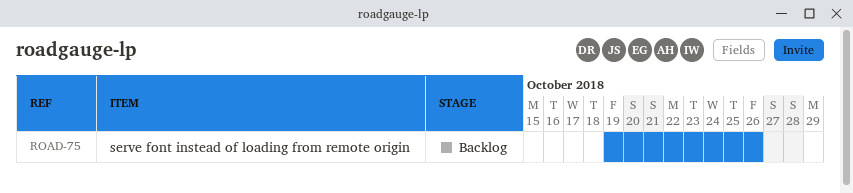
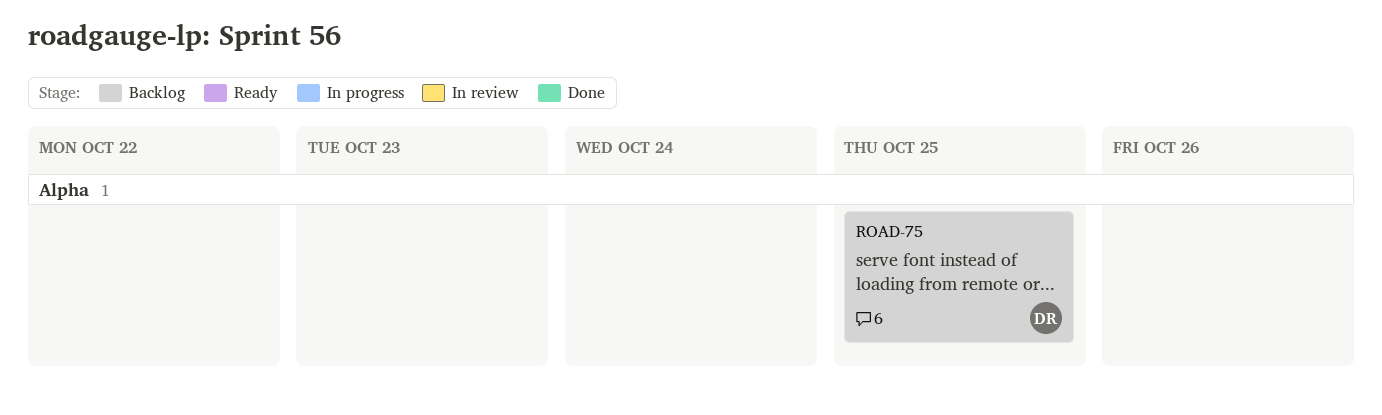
ROAD-75, due: Oct 26 -> Oct 25

